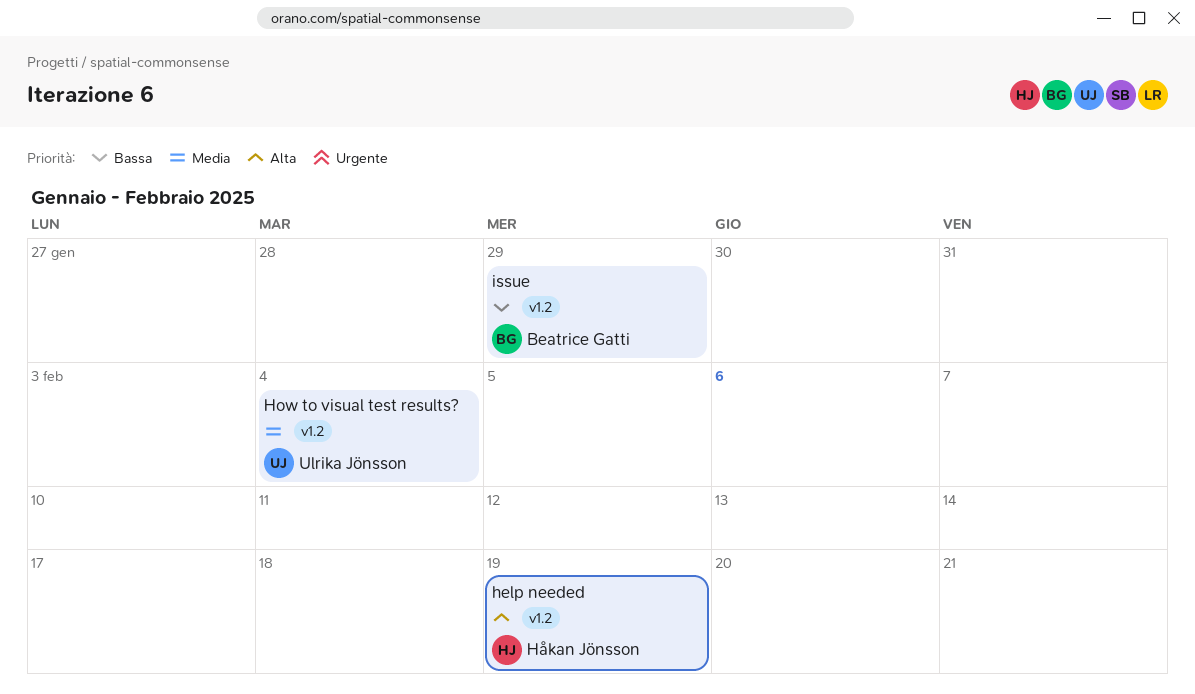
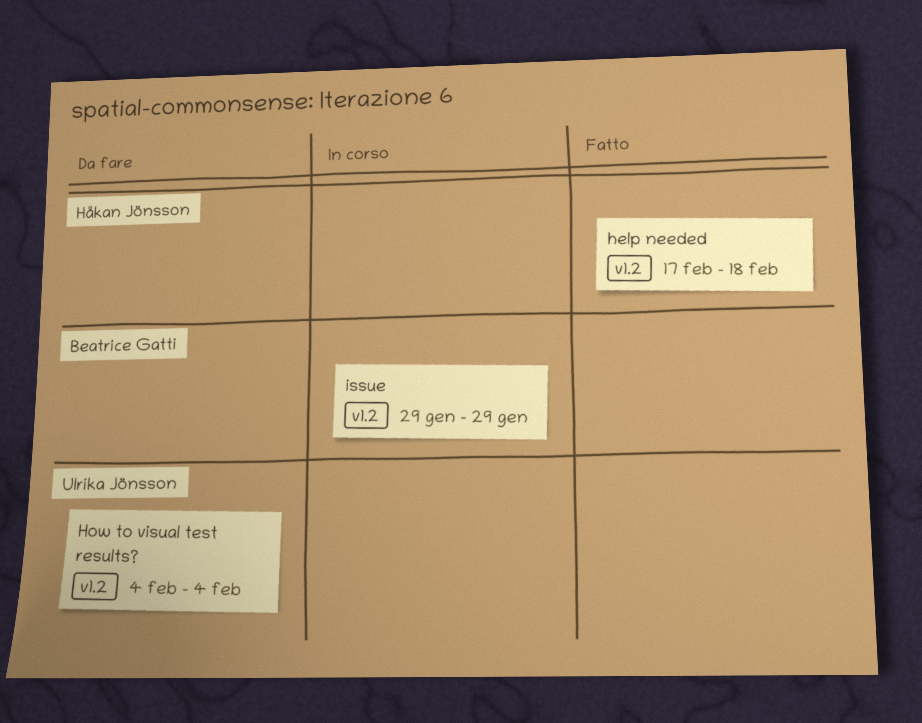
help needed, due: Feb 19 -> Feb 18

